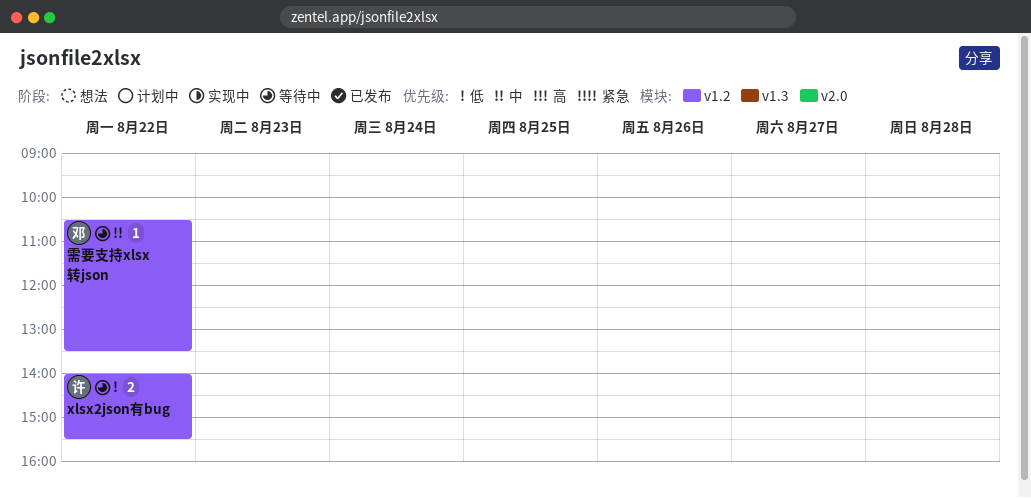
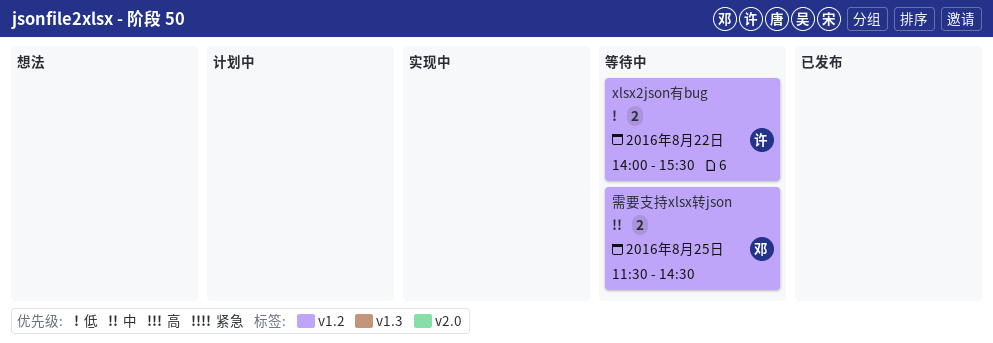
需要支持xlsx转json, estimate: 1 -> 2
需要支持xlsx转json, day: Aug 22 -> Aug 25
需要支持xlsx转json, begins: 10:30 -> 11:30
需要支持xlsx转json, ends: 13:30 -> 14:30

